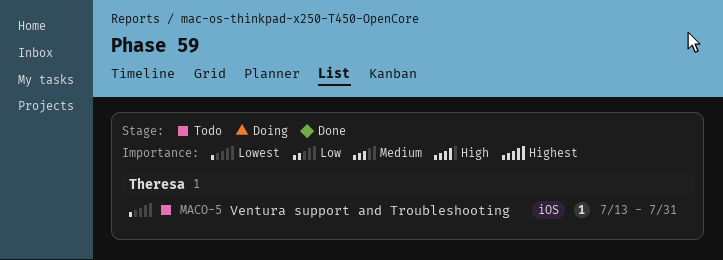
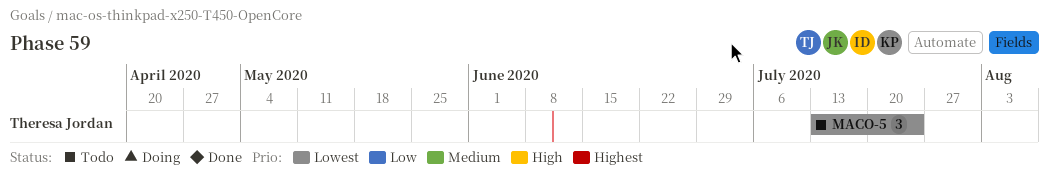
MACO-5, estimate: 1 -> 3
MACO-5, due: Jul 31 -> Jul 24

